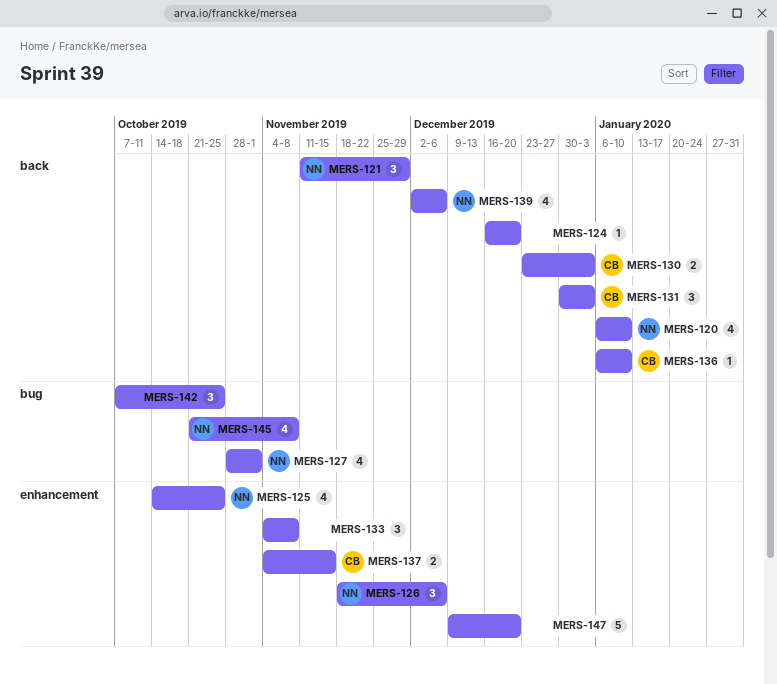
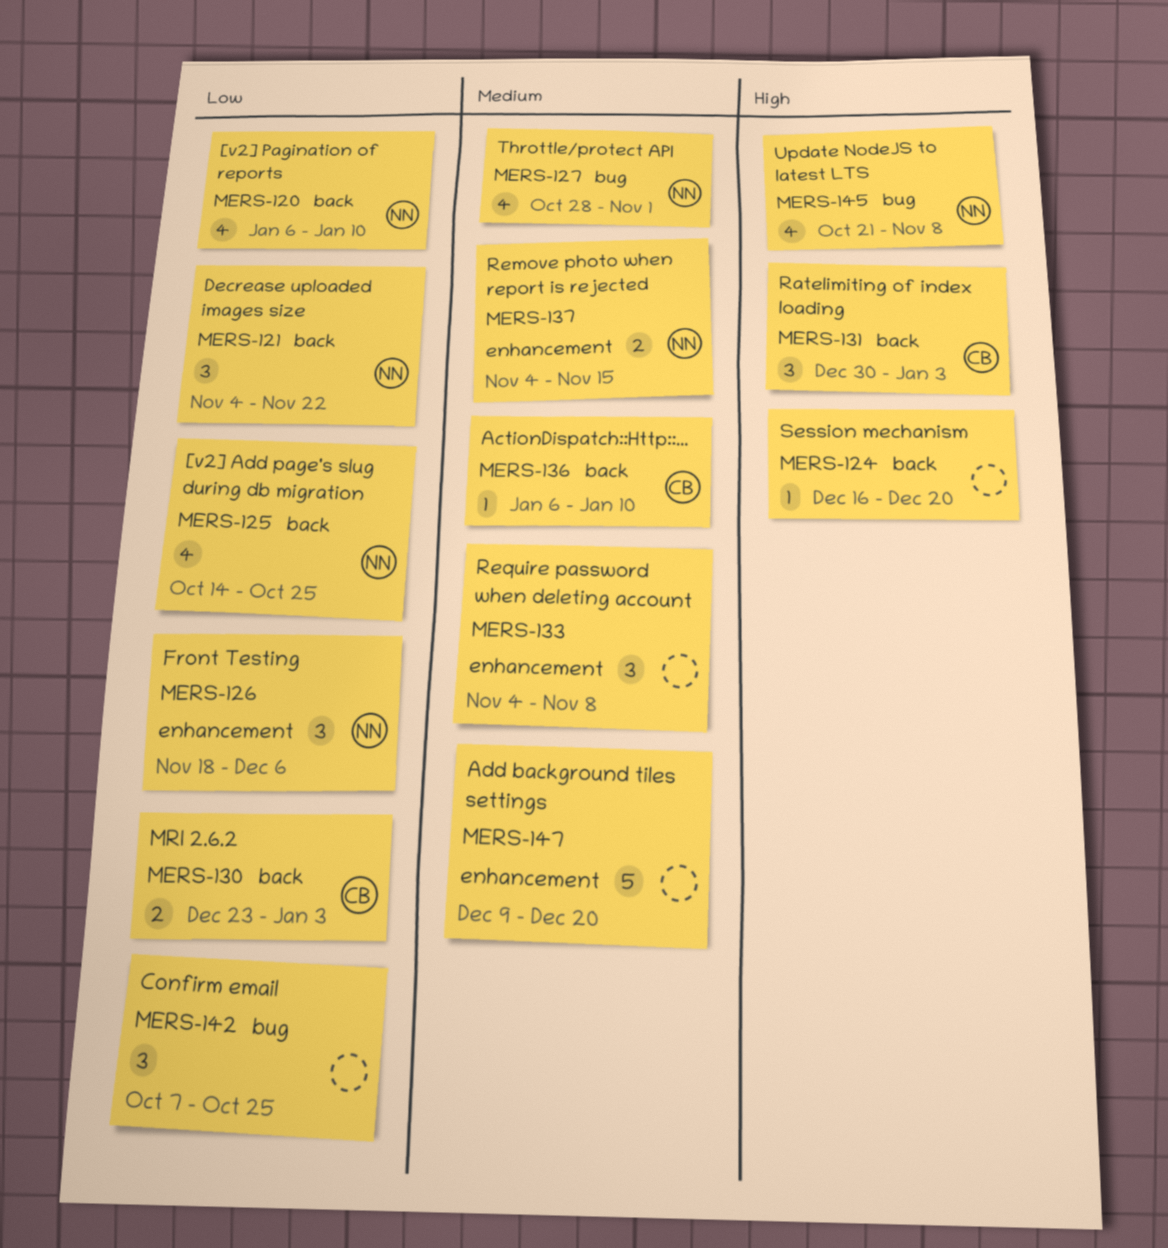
MERS-121, start: Nov 11 -> Nov 4
MERS-121, due: Nov 29 -> Nov 22
MERS-125, label: enhancement -> back
MERS-137, owner: CB -> NN
MERS-139: present -> none

